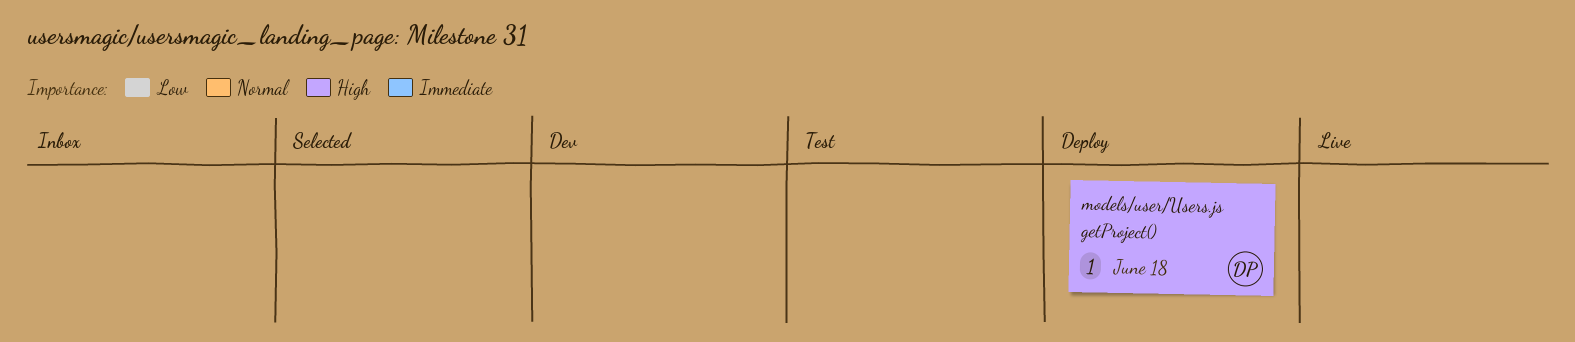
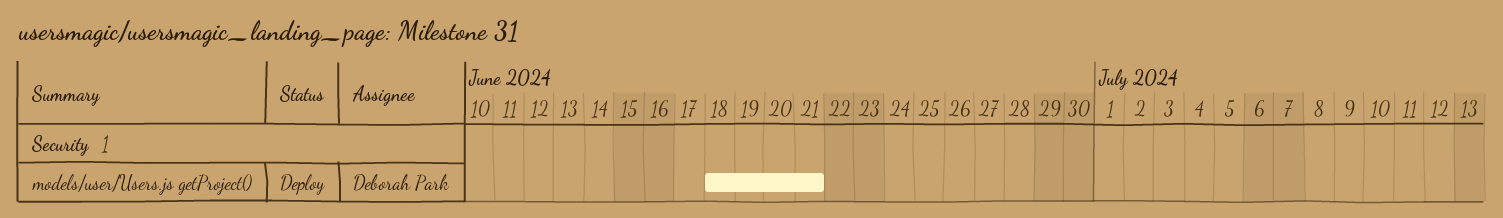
models/user/Users.js getProject(), due: Jun 18 -> Jun 21

